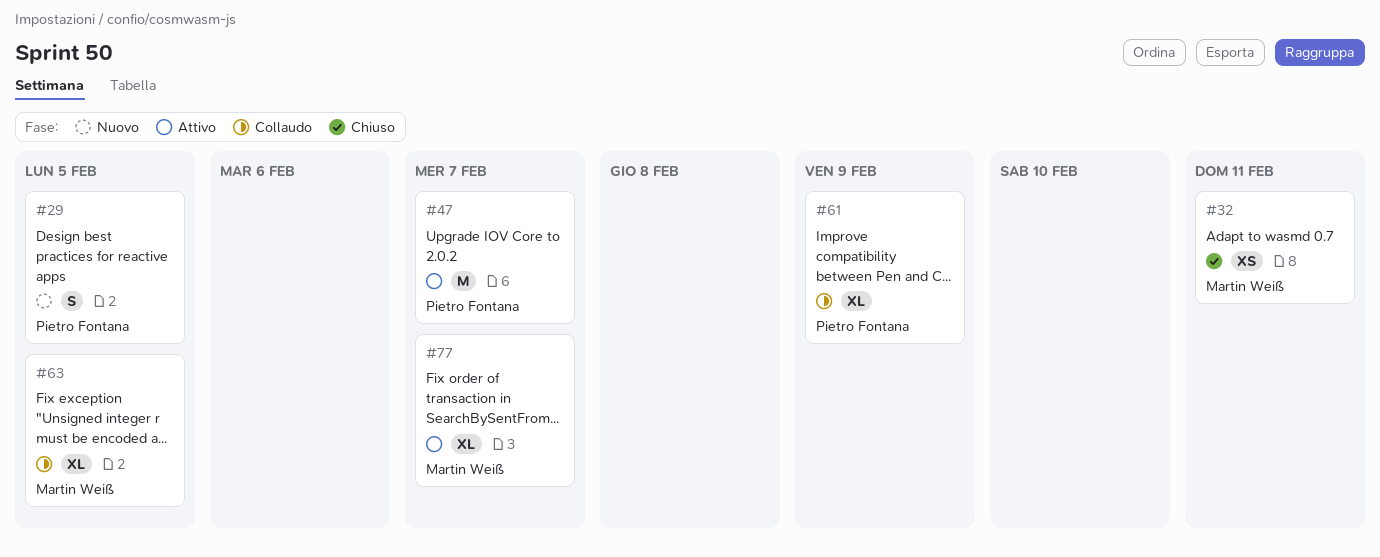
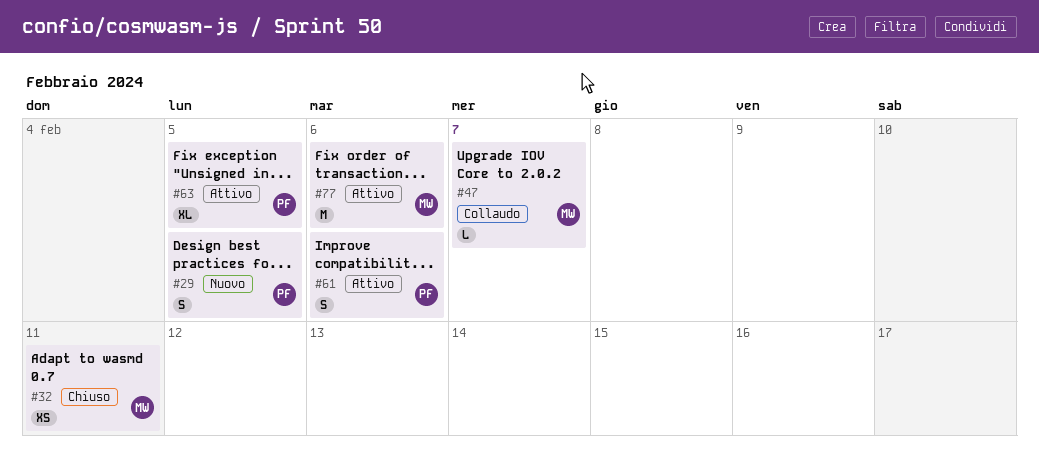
#47, status: Attivo -> Collaudo
#47, owner: Pietro Fontana -> Martin Weiß
#47, estimate: M -> L
#61, status: Collaudo -> Attivo
#61, estimate: XL -> S
#61, due: Feb 9 -> Feb 6
#63, status: Collaudo -> Attivo
#63, owner: Martin Weiß -> Pietro Fontana
#77, estimate: XL -> M
#77, due: Feb 7 -> Feb 6

